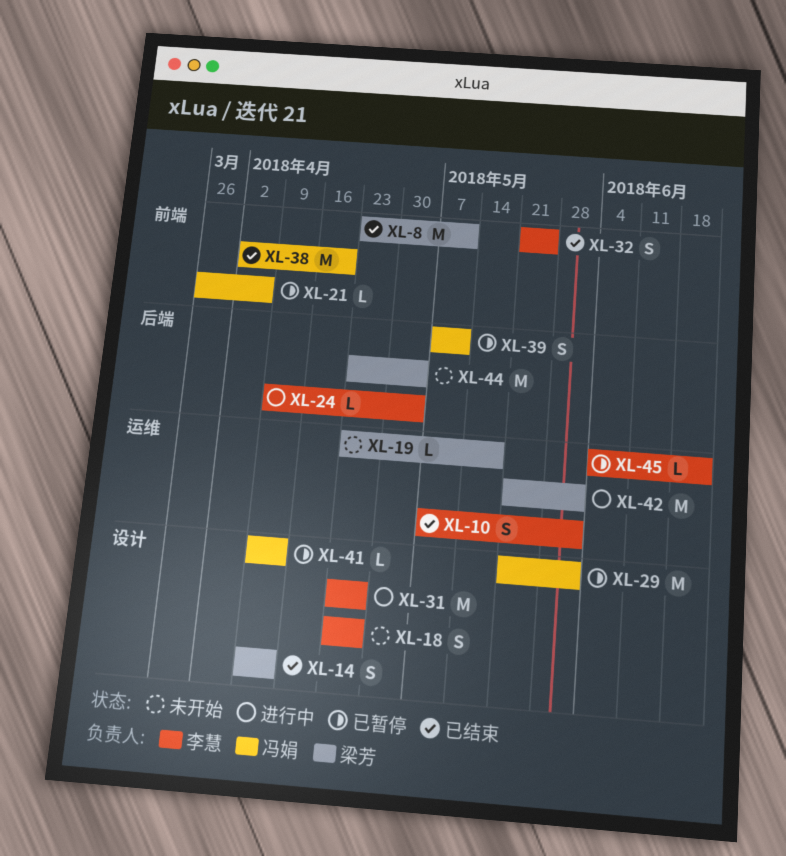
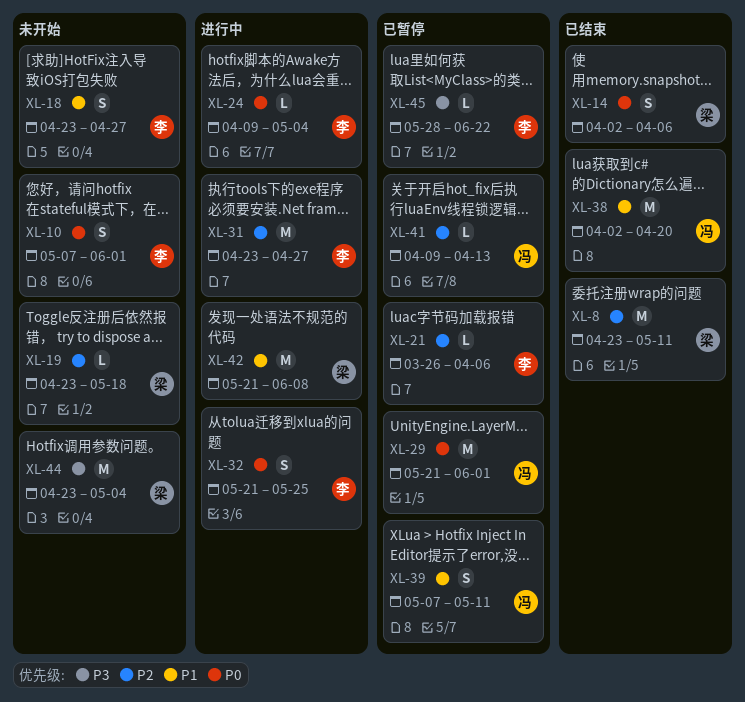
XL-10, status: 已结束 -> 未开始
XL-14, start: Apr 9 -> Apr 2
XL-14, due: Apr 13 -> Apr 6
XL-21, owner: 冯娟 -> 李慧
XL-32, status: 已结束 -> 进行中
XL-42, due: Jun 1 -> Jun 8
XL-45, start: Jun 4 -> May 28

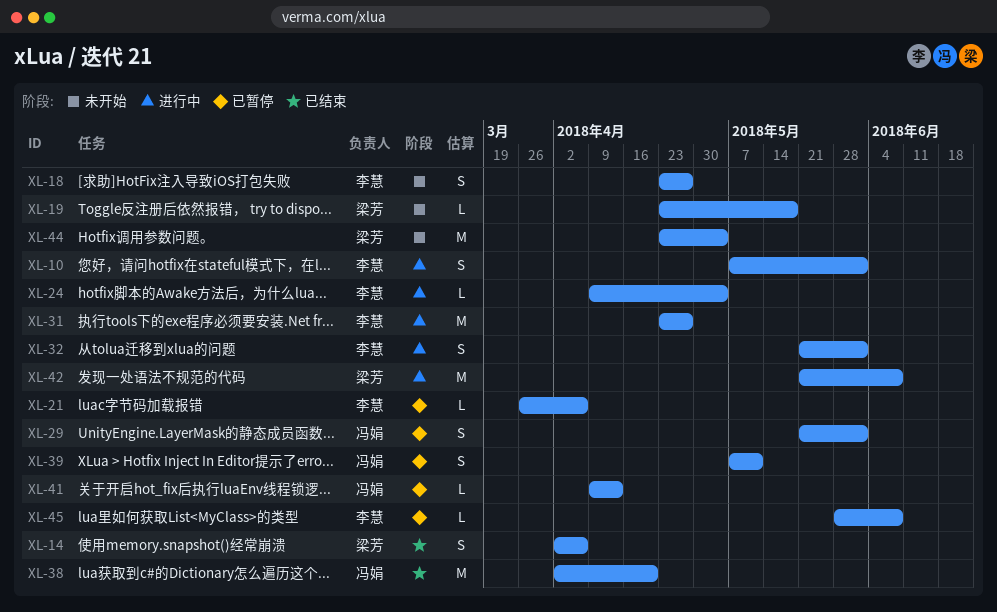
XL-8: present -> none
XL-10, status: 未开始 -> 进行中
XL-29, estimate: M -> S
XL-32, due: May 25 -> Jun 1
XL-45, due: Jun 22 -> Jun 8

